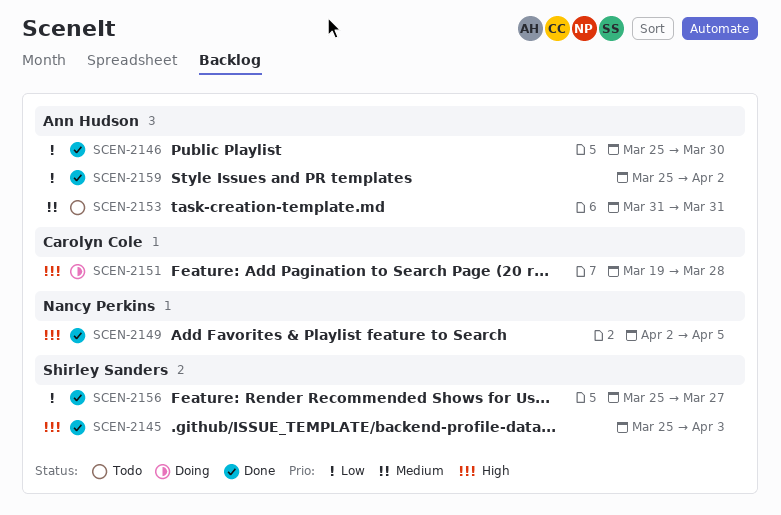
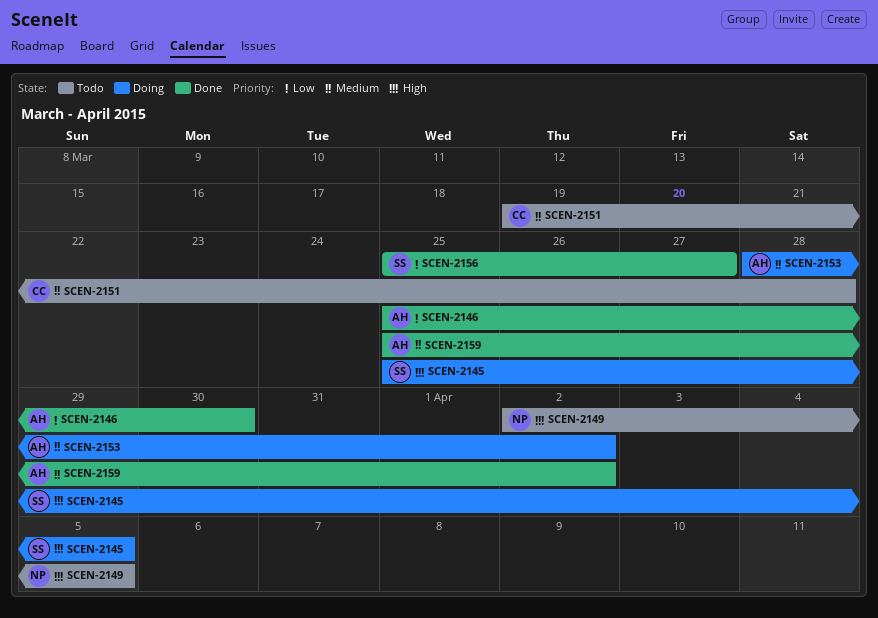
SCEN-2145, status: Done -> Doing
SCEN-2145, due: Apr 3 -> Apr 5
SCEN-2149, status: Done -> Todo
SCEN-2151, status: Doing -> Todo
SCEN-2151, priority: High -> Medium
SCEN-2153, status: Todo -> Doing
SCEN-2153, start: Mar 31 -> Mar 28
SCEN-2153, due: Mar 31 -> Apr 2
SCEN-2159, priority: Low -> Medium

